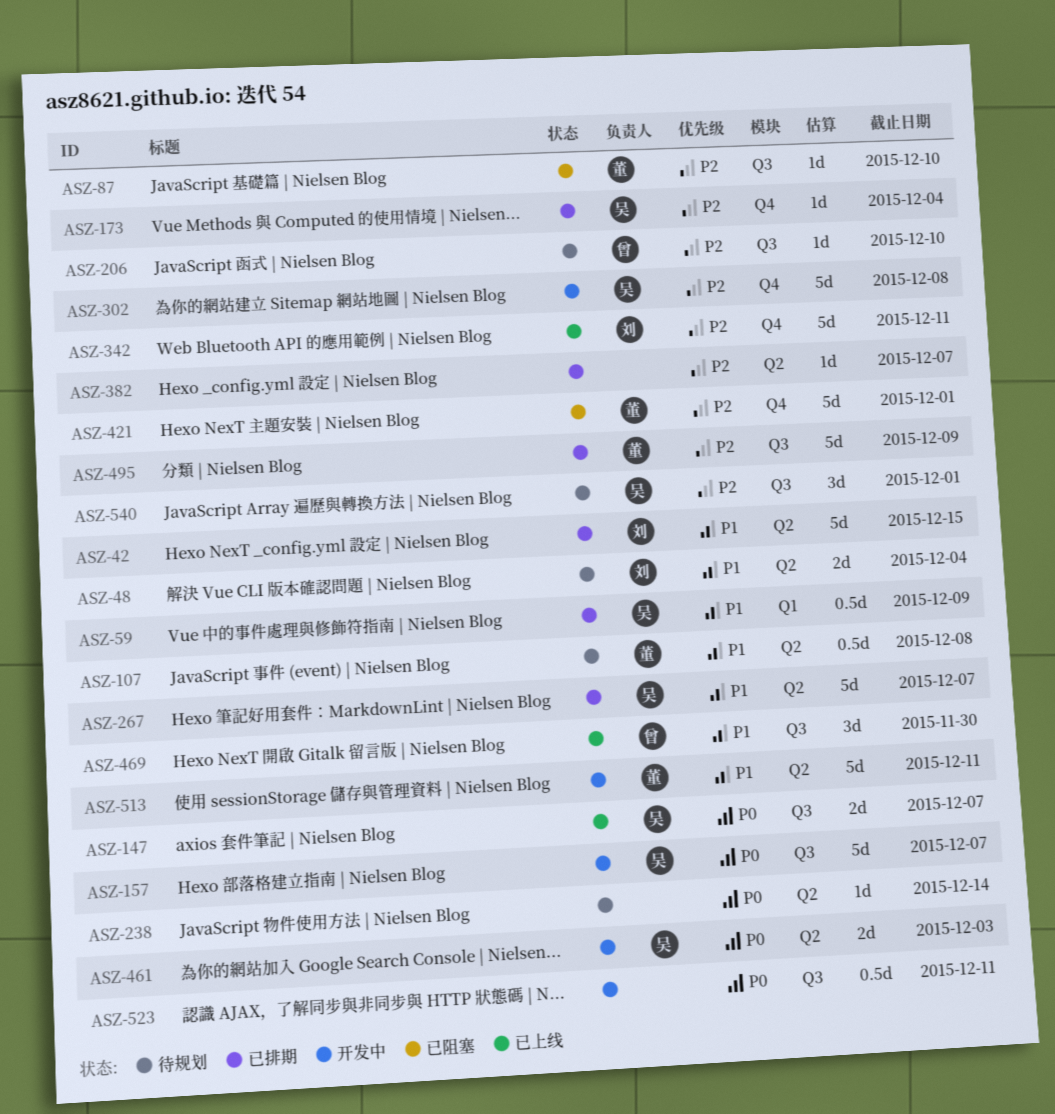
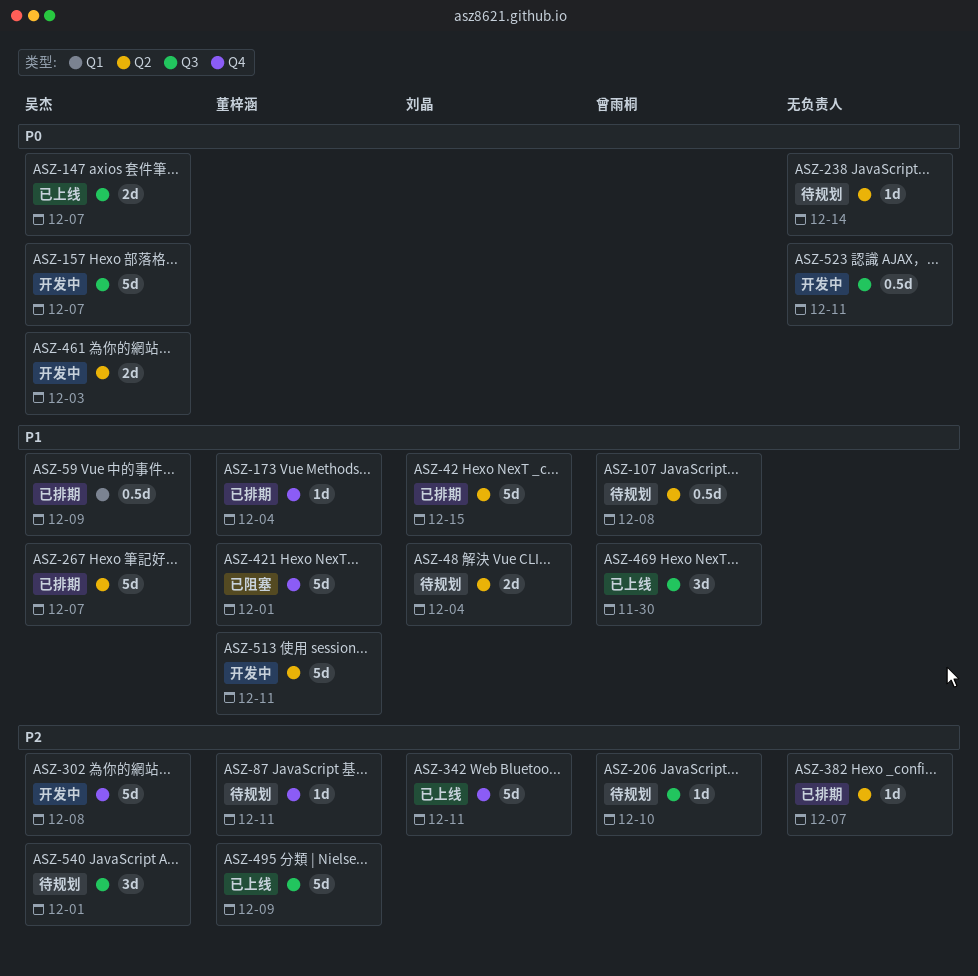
ASZ-87, status: 已阻塞 -> 待规划
ASZ-87, label: Q3 -> Q4
ASZ-87, due: Dec 10 -> Dec 11
ASZ-107, owner: 董梓涵 -> 曾雨桐
ASZ-173, owner: 吴杰 -> 董梓涵
ASZ-173, priority: P2 -> P1
ASZ-421, priority: P2 -> P1
ASZ-495, status: 已排期 -> 已上线

